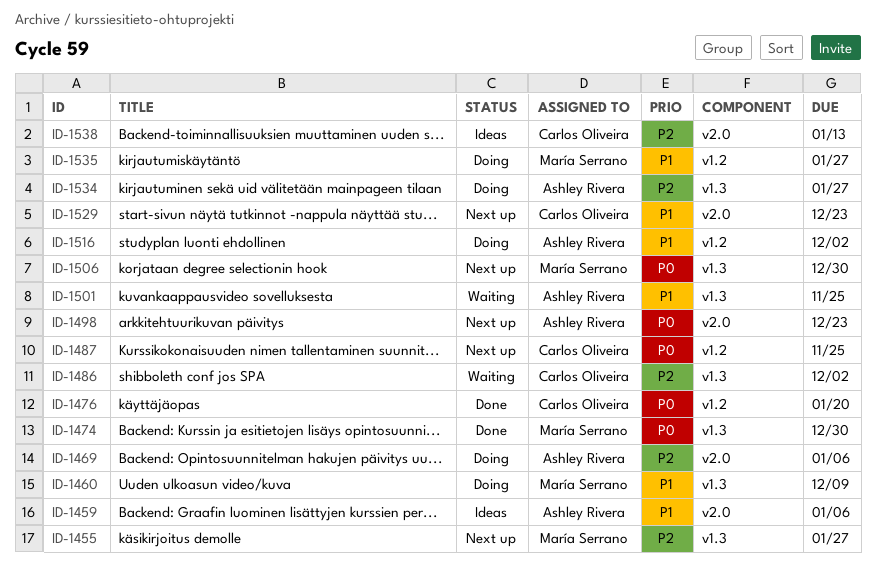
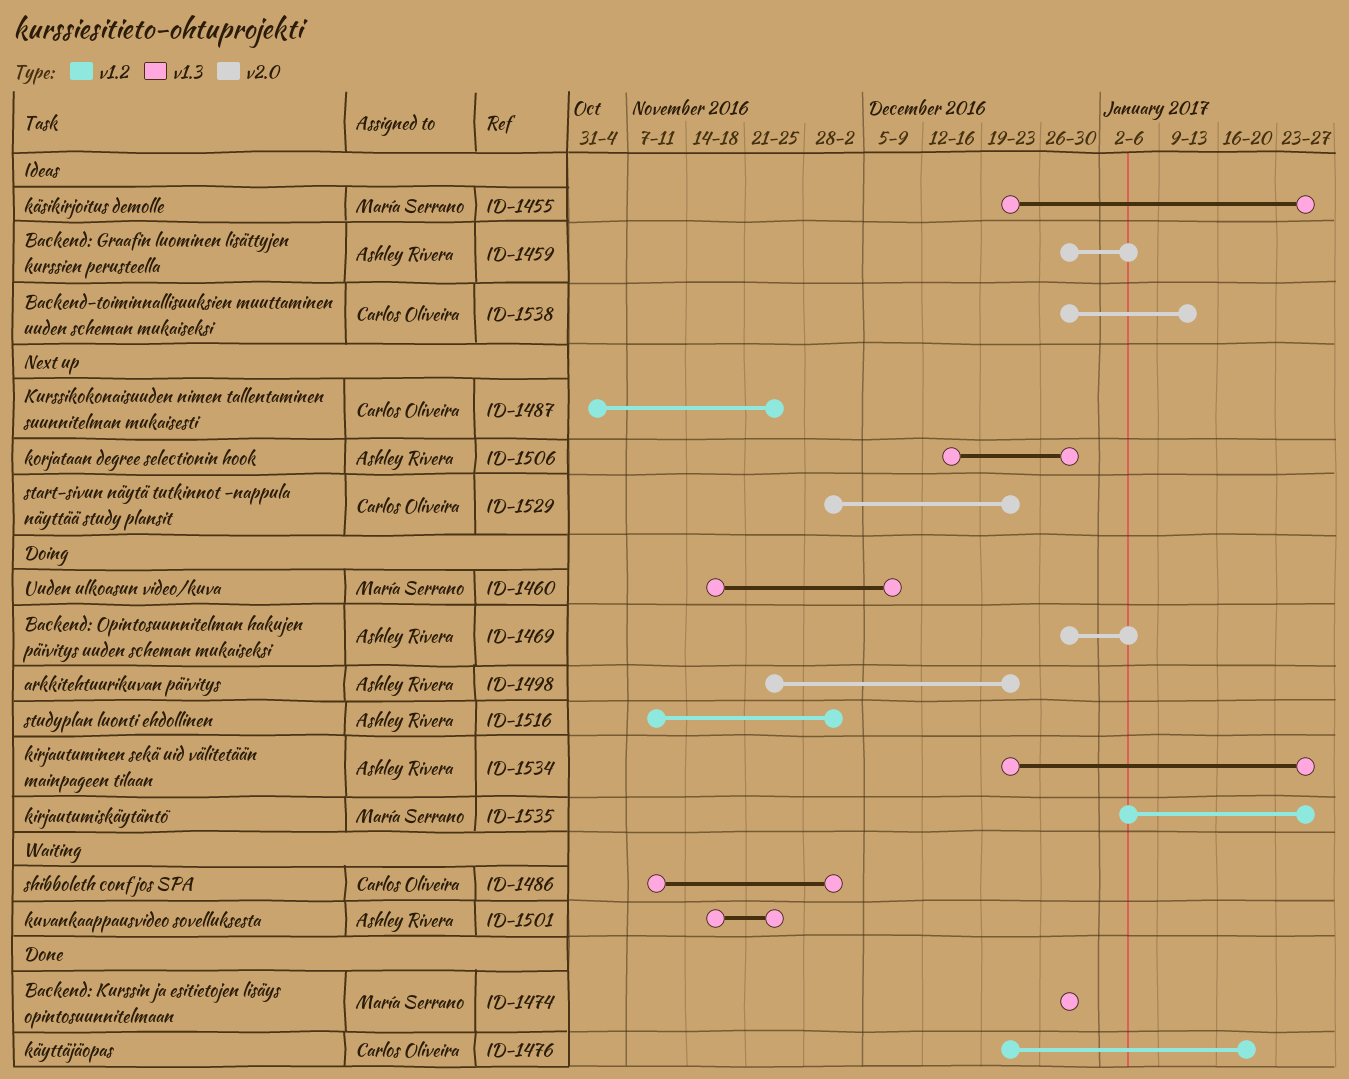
ID-1455, status: Next up -> Ideas
ID-1498, status: Next up -> Doing
ID-1506, owner: María Serrano -> Ashley Rivera

